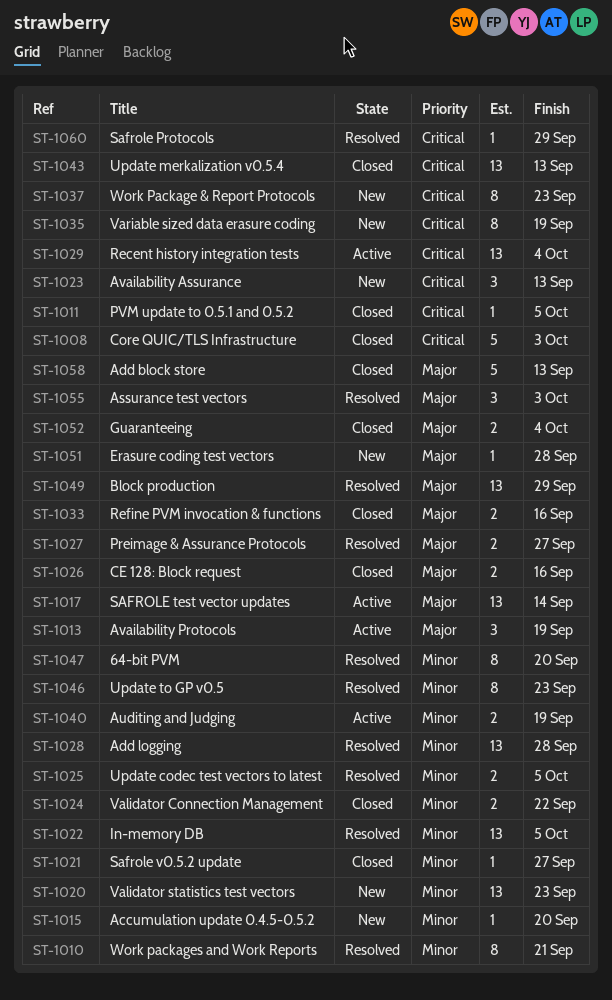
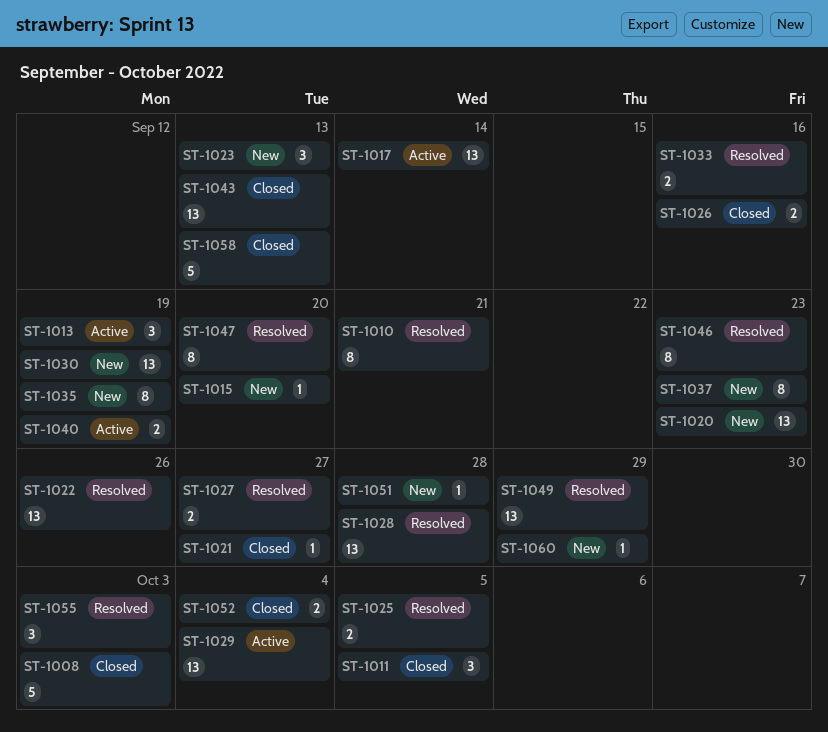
ST-1011, estimate: 1 -> 3
ST-1022, due: Oct 5 -> Sep 26
ST-1024: present -> none
ST-1030: none -> present
ST-1033, status: Closed -> Resolved
ST-1060, status: Resolved -> New

